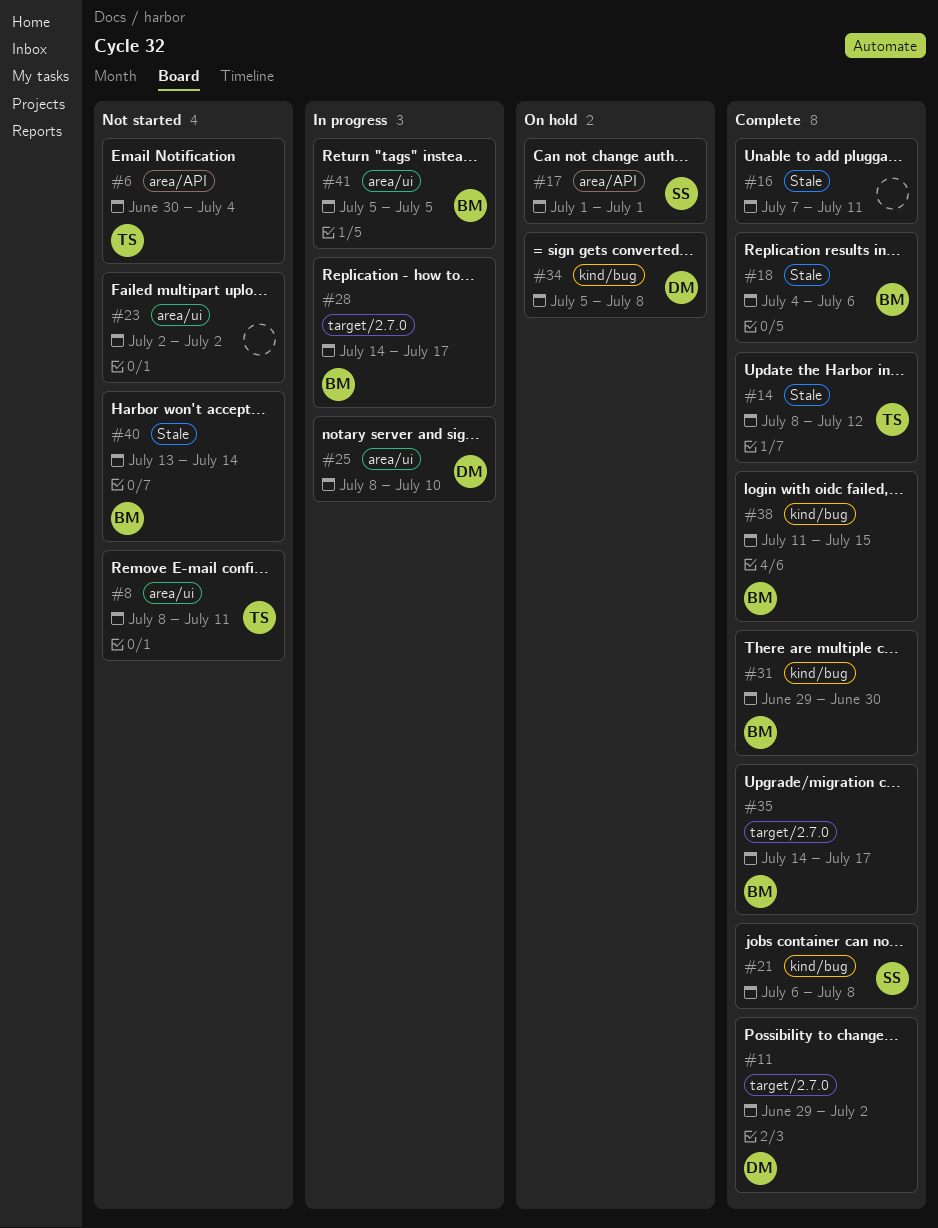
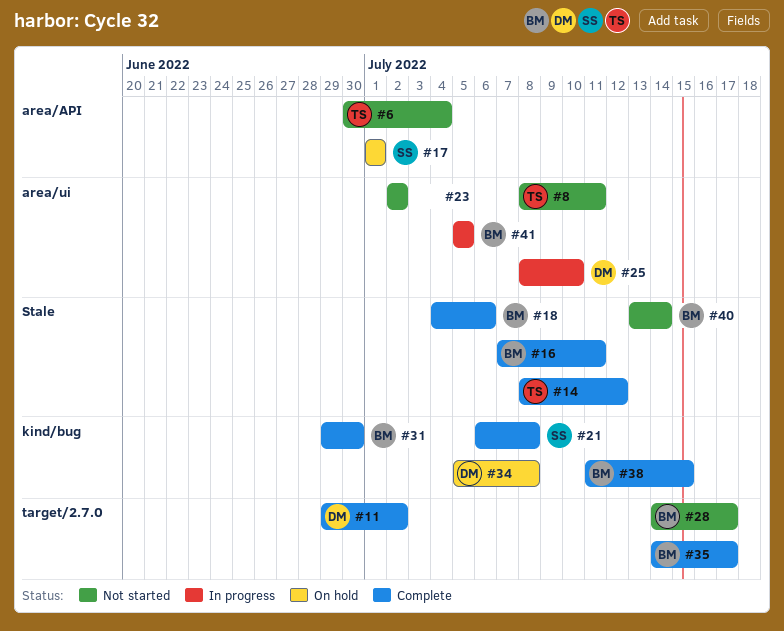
#16, owner: none -> BM
#28, status: In progress -> Not started

